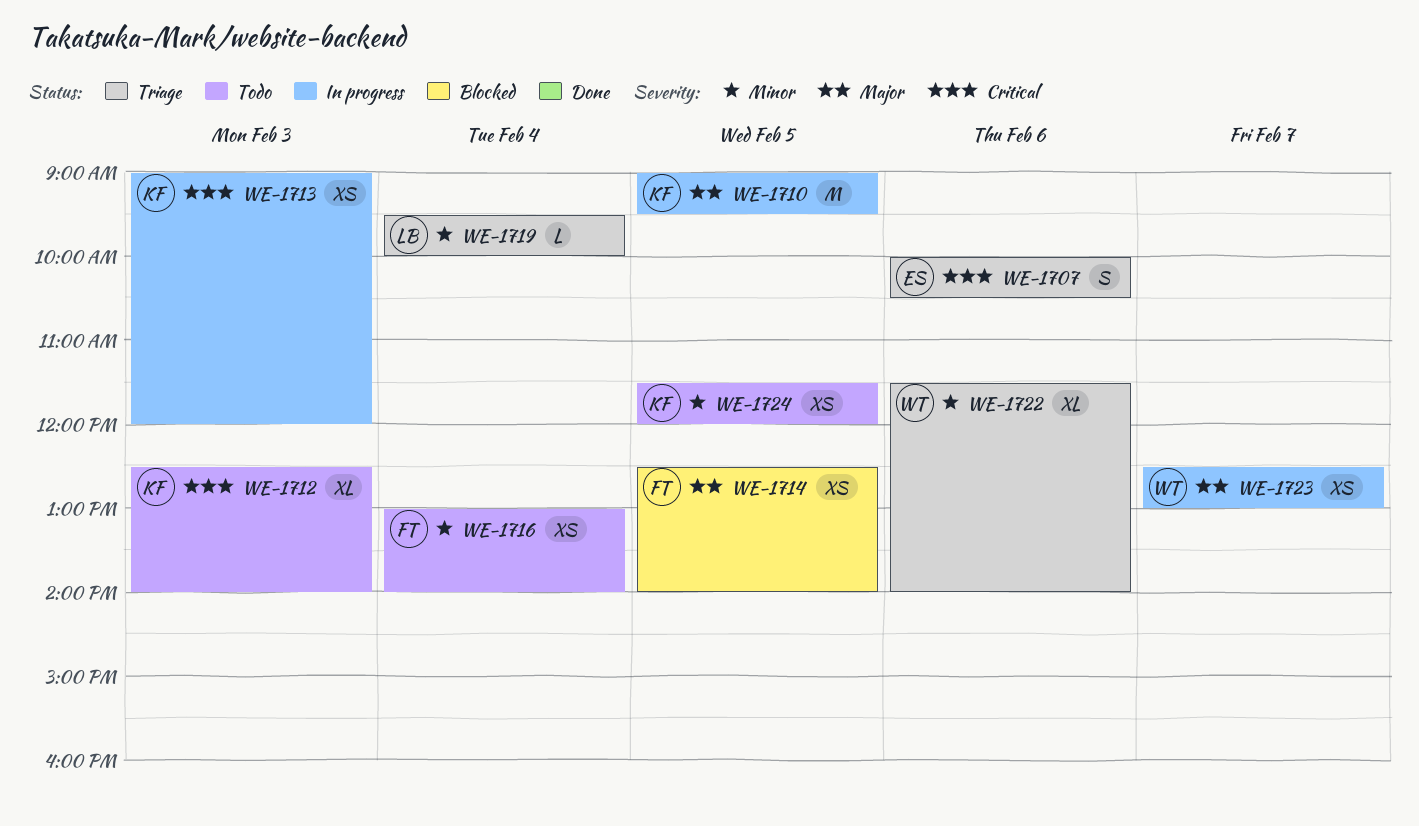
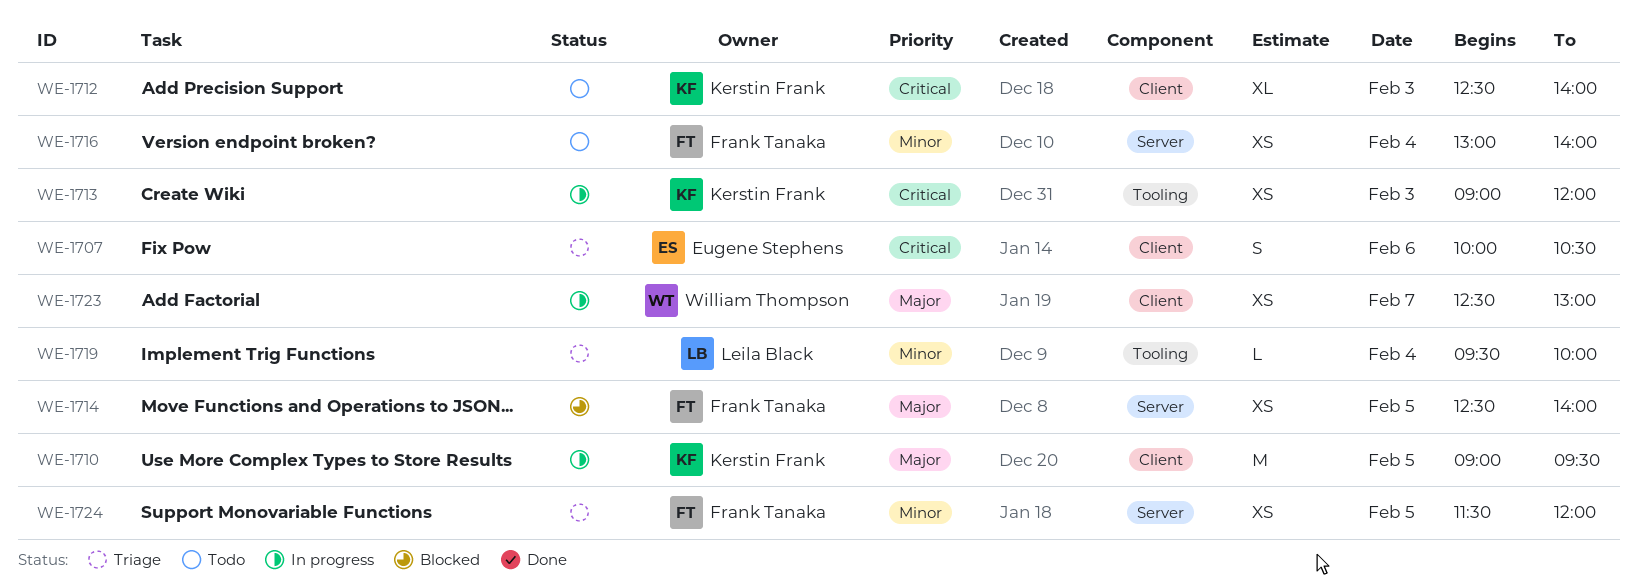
WE-1722: present -> none
WE-1724, status: Todo -> Triage
WE-1724, owner: Kerstin Frank -> Frank Tanaka

